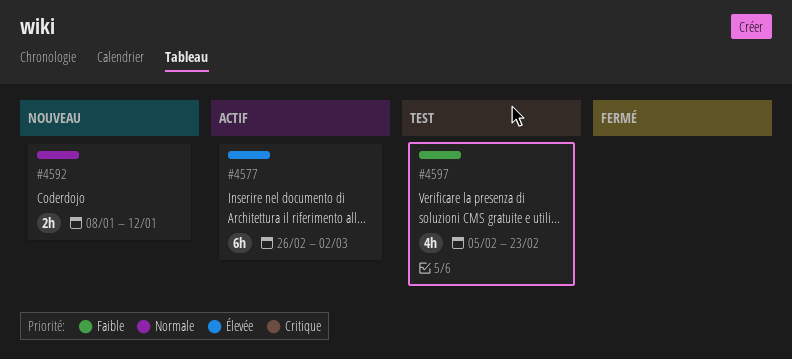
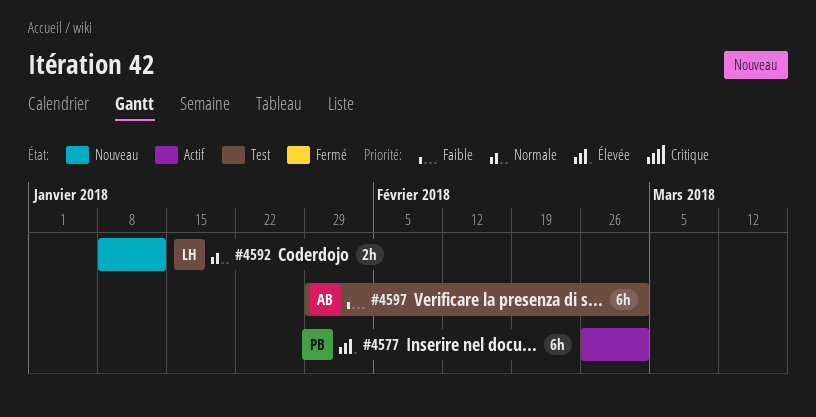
#4597, estimate: 4h -> 6h
#4597, start: Feb 5 -> Jan 29
#4597, due: Feb 23 -> Mar 2

